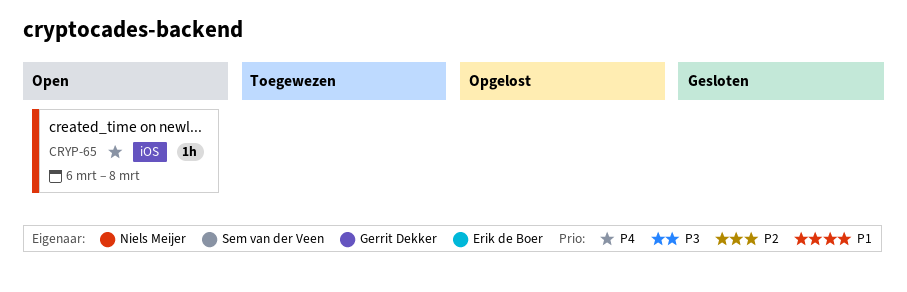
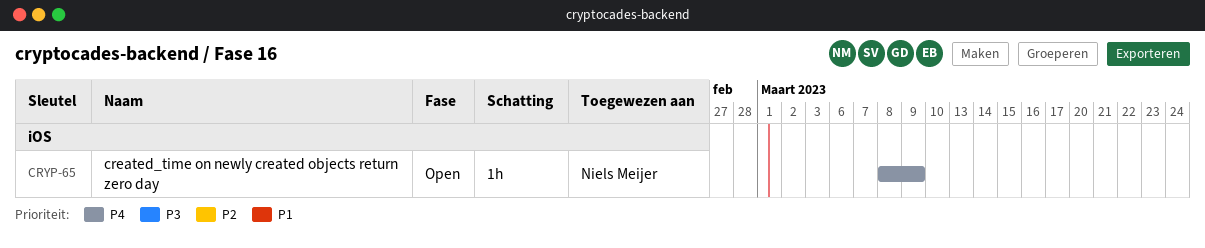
CRYP-65, start: Mar 6 -> Mar 8
CRYP-65, due: Mar 8 -> Mar 9

